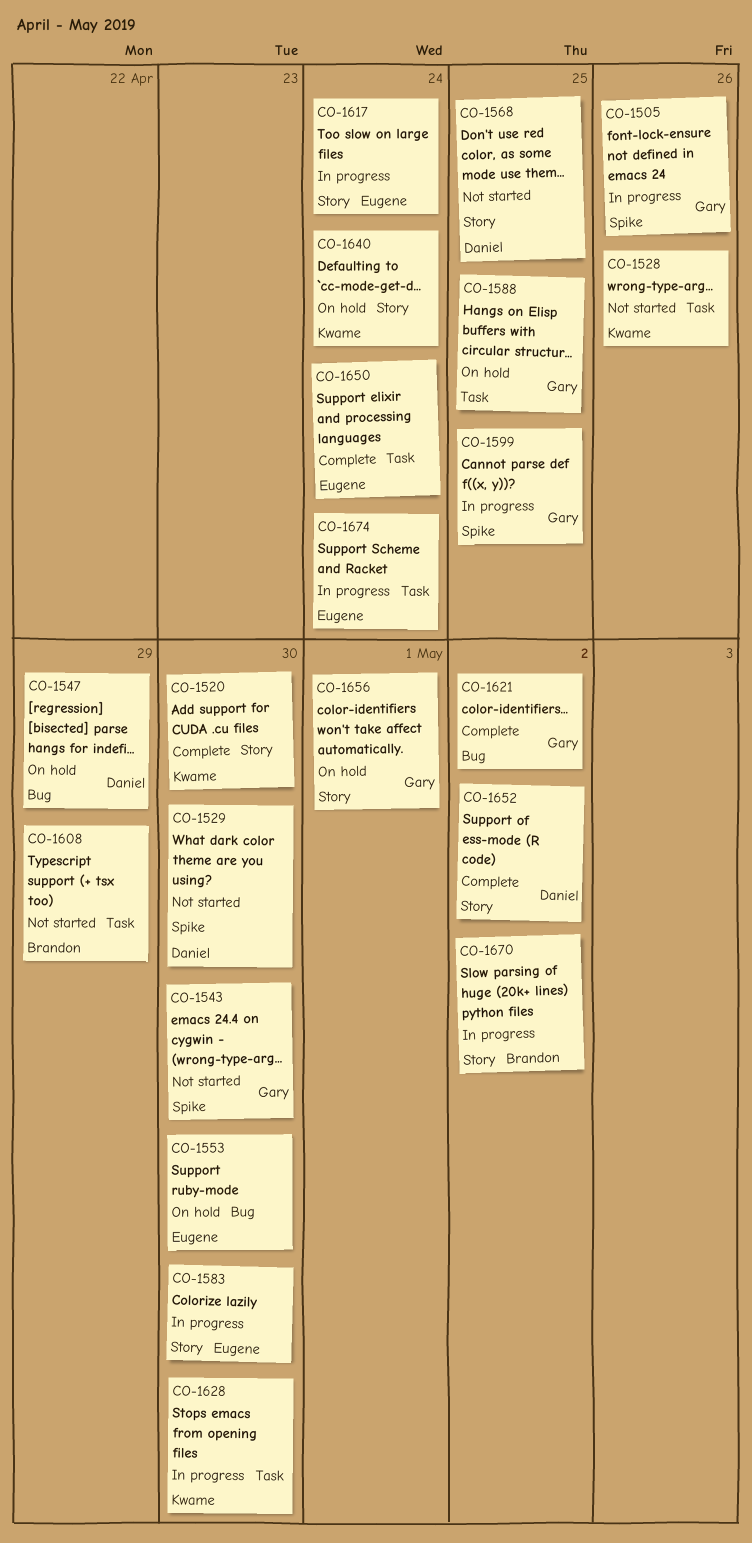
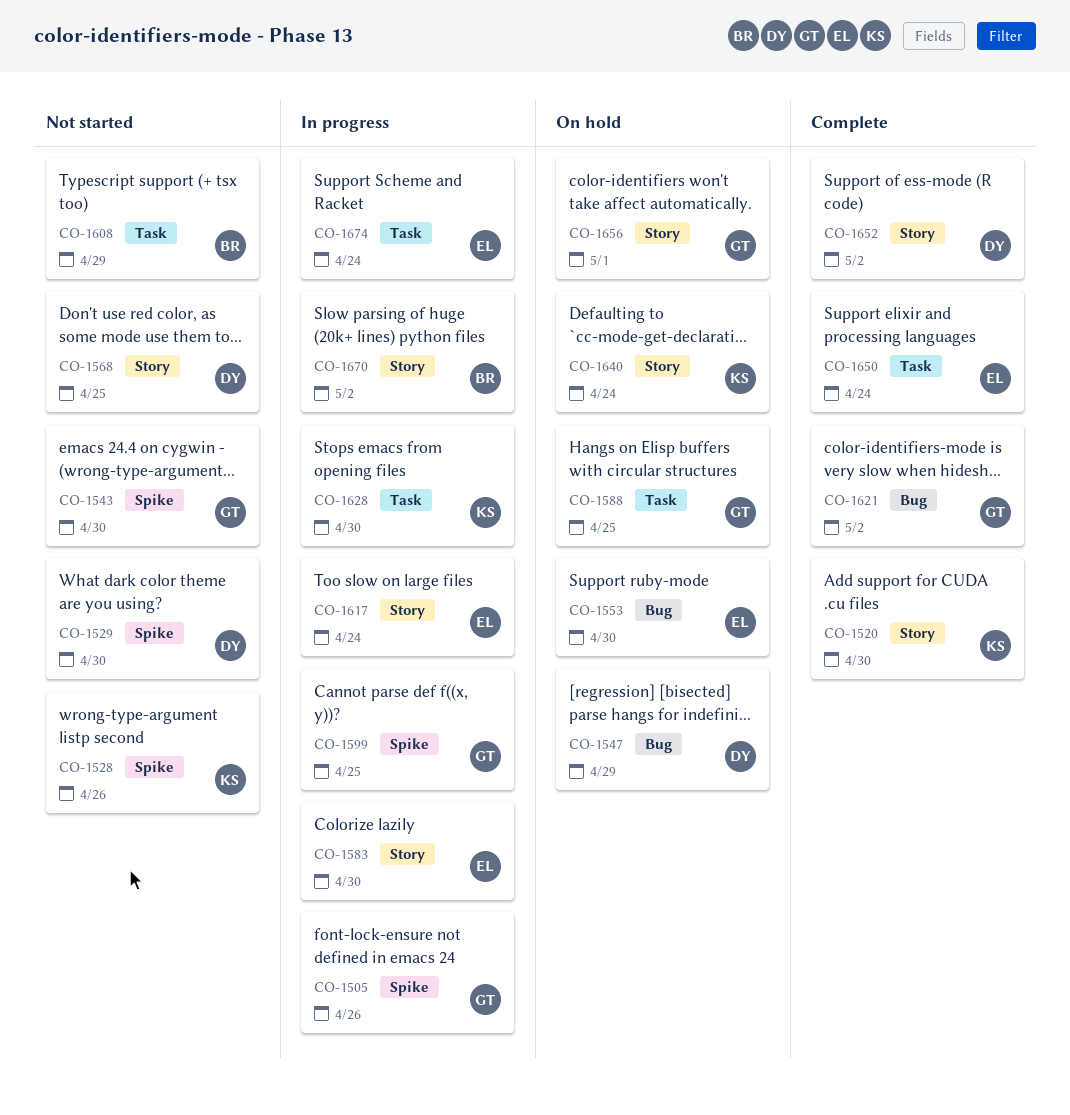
CO-1528, label: Task -> Spike

